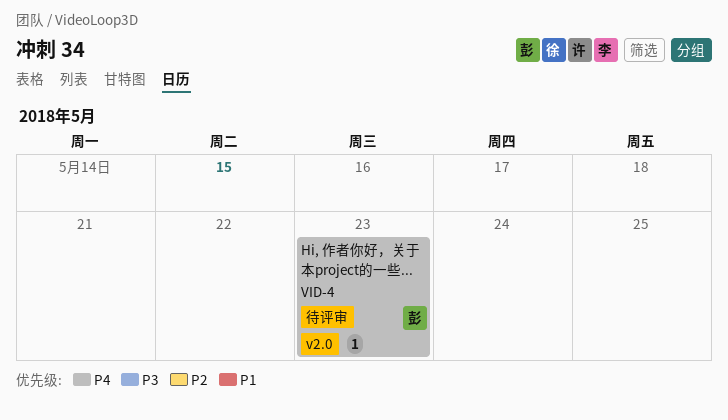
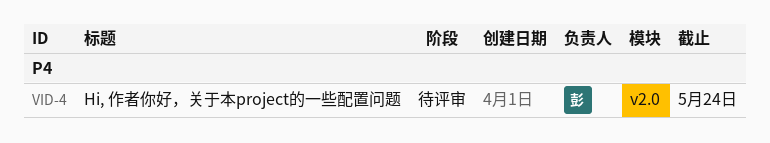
VID-4, due: May 23 -> May 24

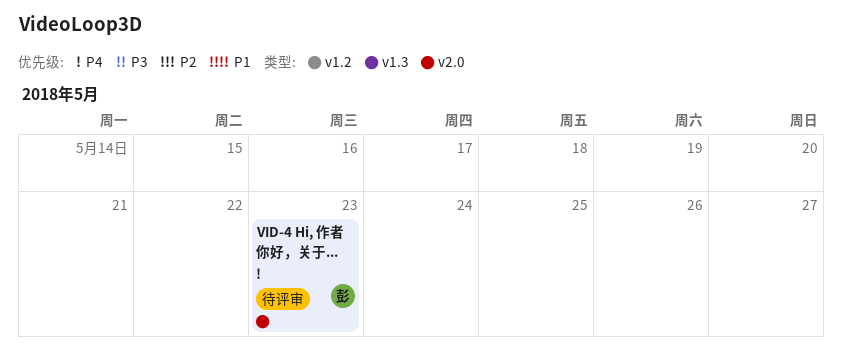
VID-4, due: May 24 -> May 23

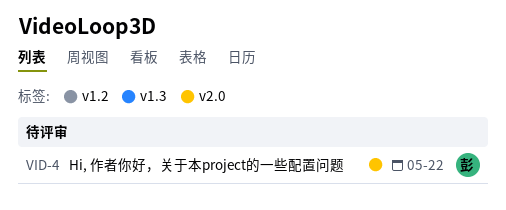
VID-4, due: May 23 -> May 22

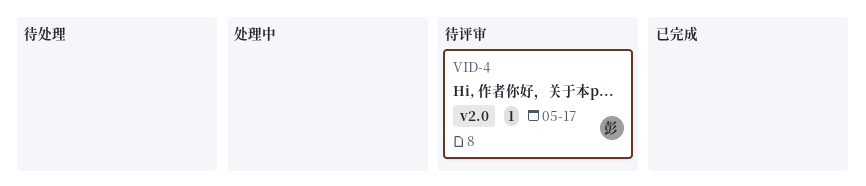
VID-4, due: May 22 -> May 17

